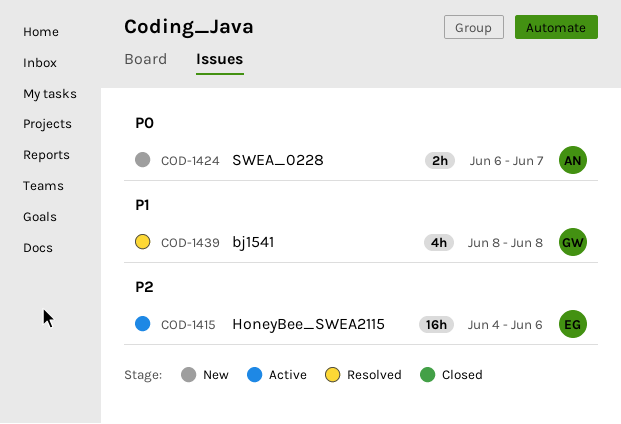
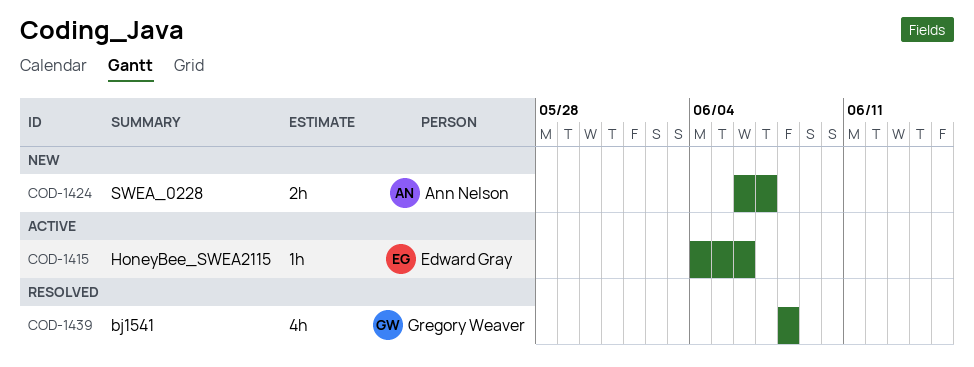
COD-1415, estimate: 16h -> 1h

